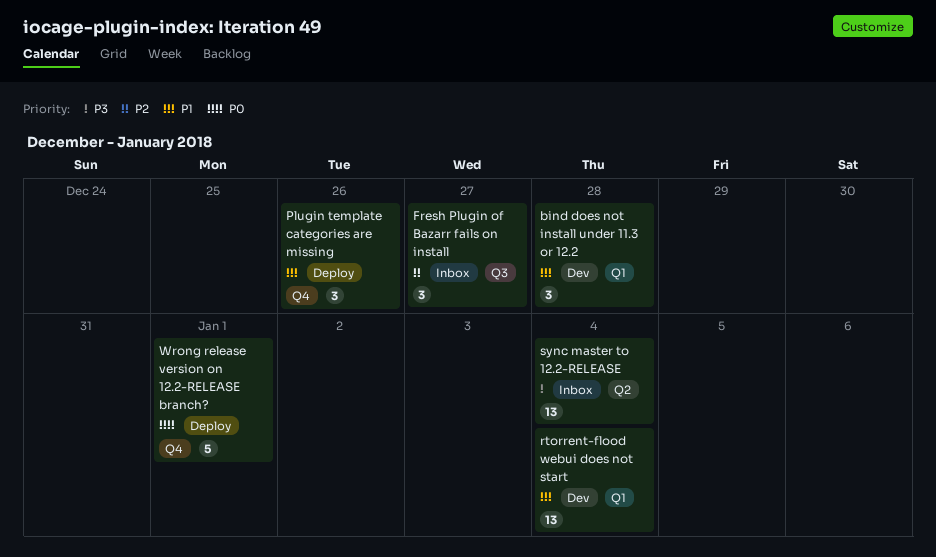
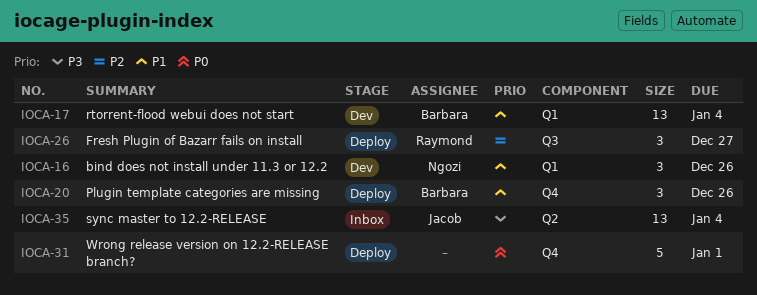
bind does not install under 11.3 or 12.2, due: Dec 28 -> Dec 26
Fresh Plugin of Bazarr fails on install, status: Inbox -> Deploy

